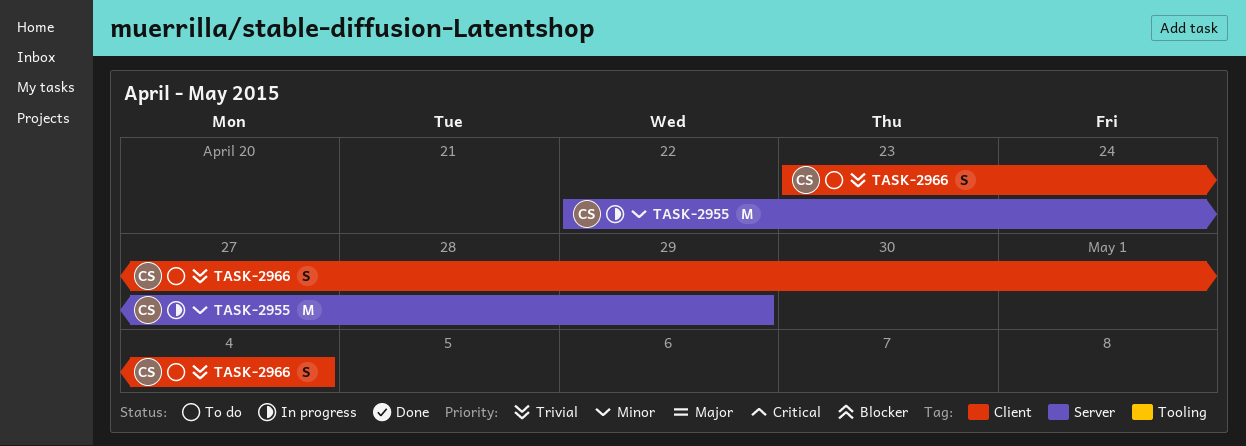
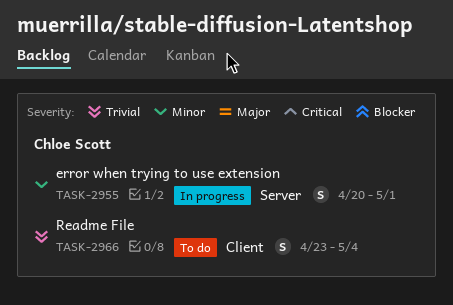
TASK-2955, estimate: M -> S
TASK-2955, start: Apr 22 -> Apr 20
TASK-2955, due: Apr 29 -> May 1

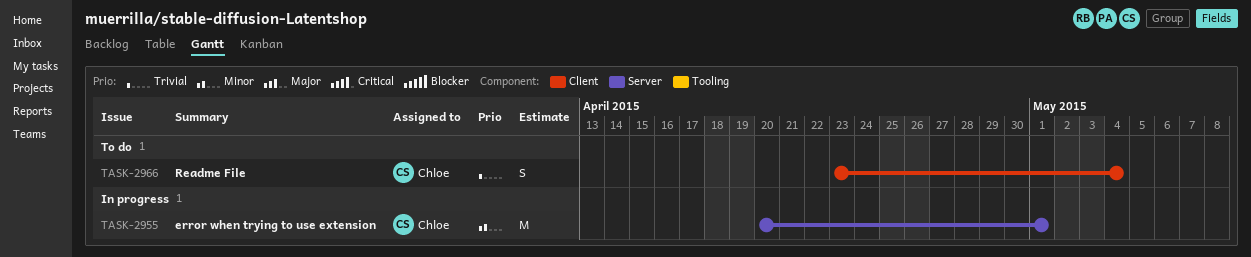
TASK-2955, estimate: S -> M

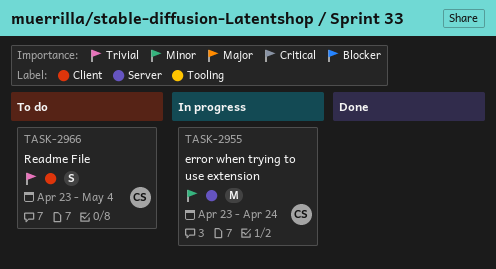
TASK-2955, start: Apr 20 -> Apr 23
TASK-2955, due: May 1 -> Apr 24

